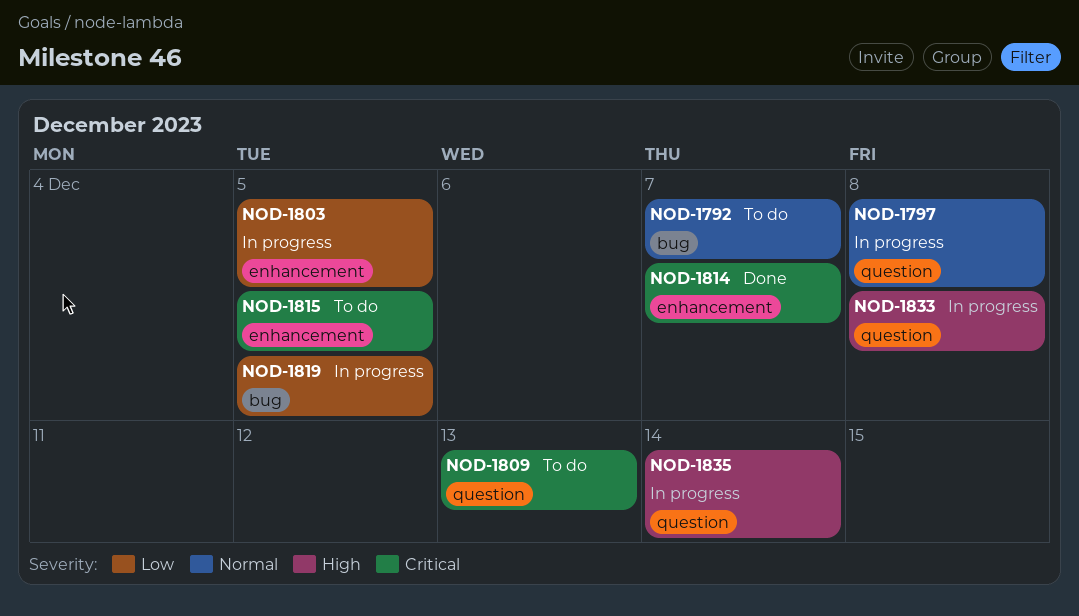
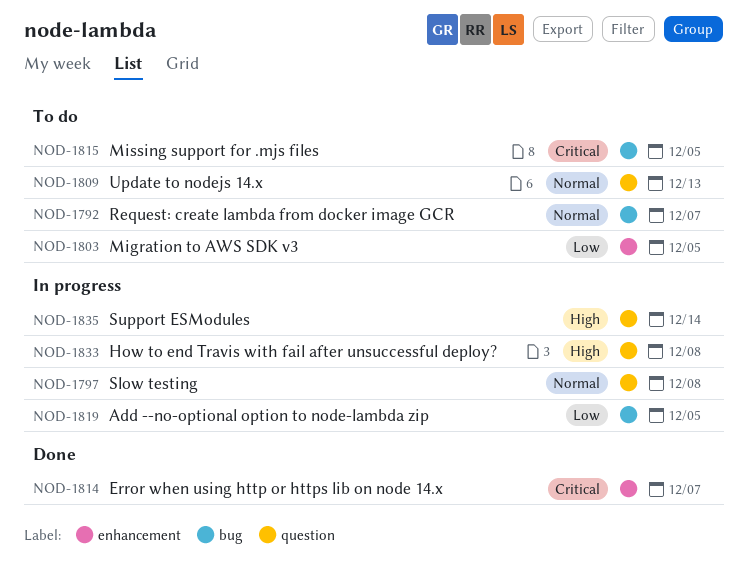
NOD-1803, status: In progress -> To do
NOD-1809, priority: Critical -> Normal
NOD-1815, label: enhancement -> bug

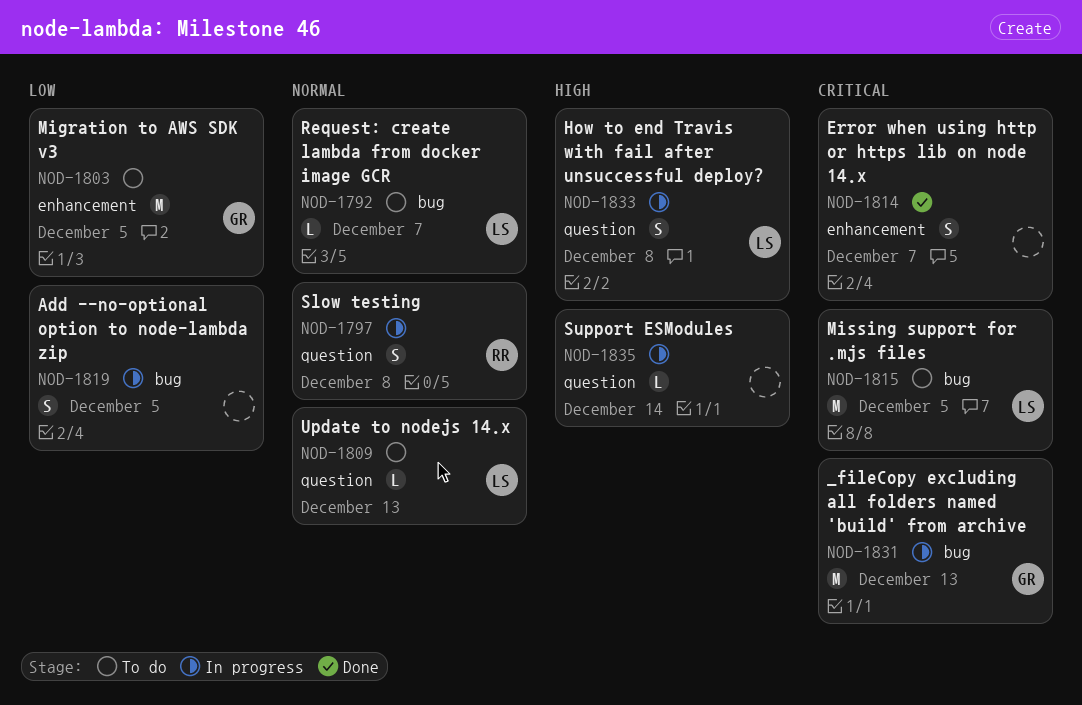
NOD-1831: none -> present

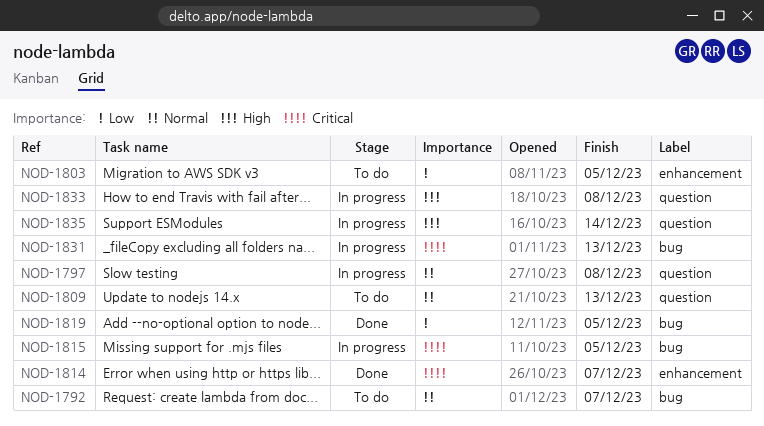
NOD-1815, status: To do -> In progress
NOD-1819, status: In progress -> Done

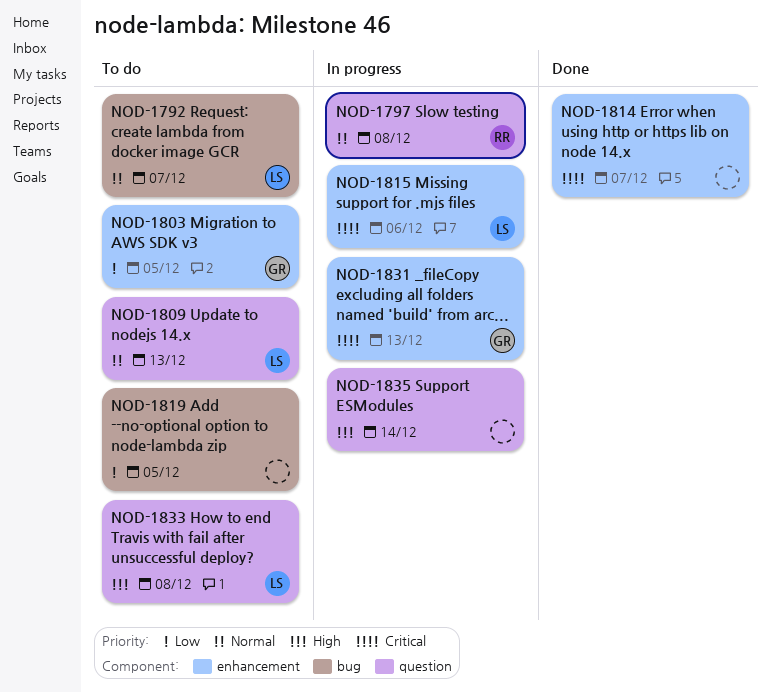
NOD-1815, label: bug -> enhancement
NOD-1815, due: Dec 5 -> Dec 6
NOD-1819, status: Done -> To do
NOD-1831, label: bug -> enhancement
NOD-1833, status: In progress -> To do

